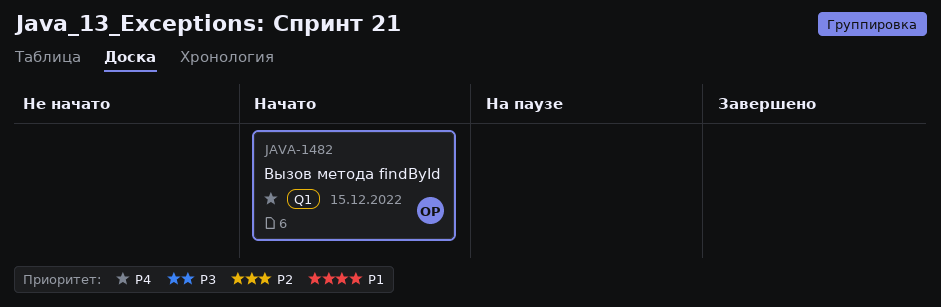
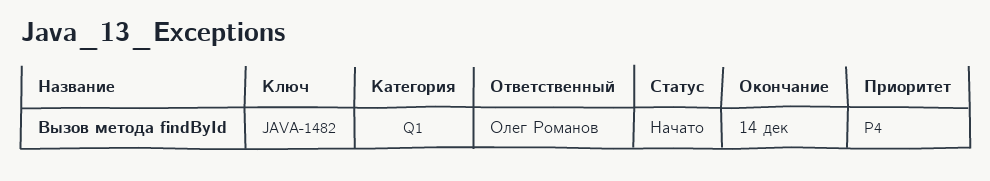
JAVA-1482, due: Dec 15 -> Dec 14

